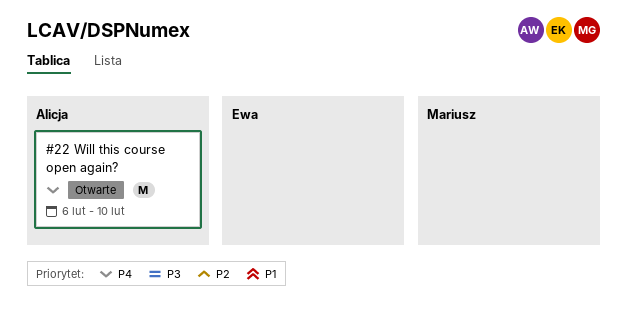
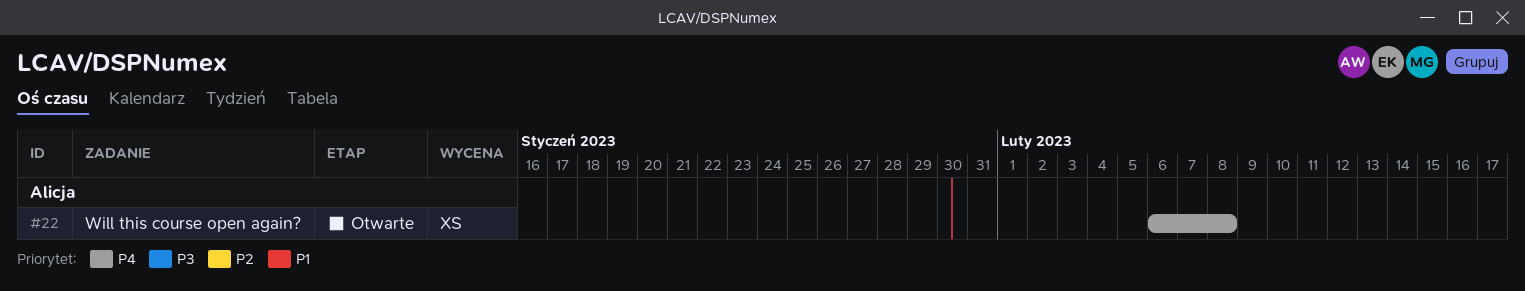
#22, estimate: M -> XS
#22, due: Feb 10 -> Feb 8

